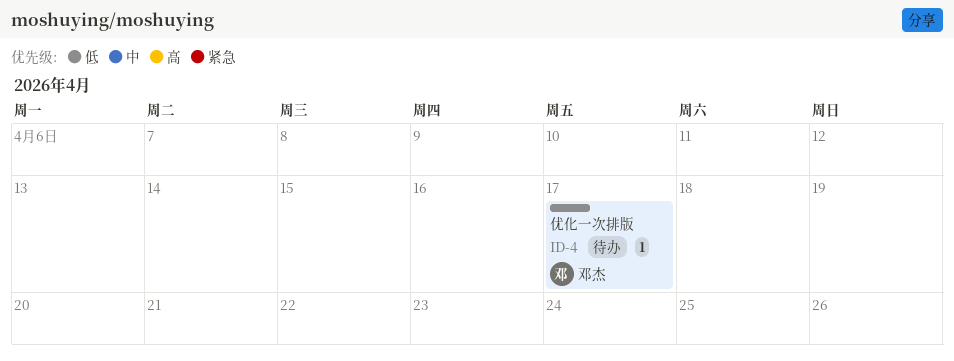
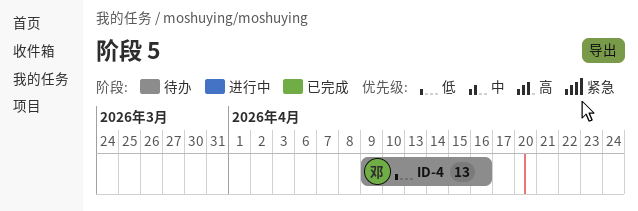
ID-4, estimate: 1 -> 13
ID-4, due: Apr 17 -> Apr 16

